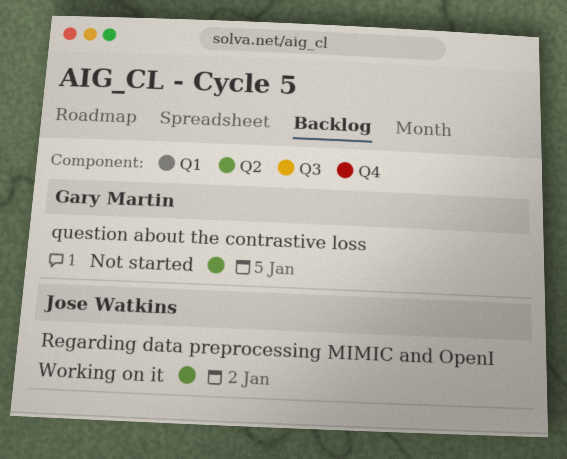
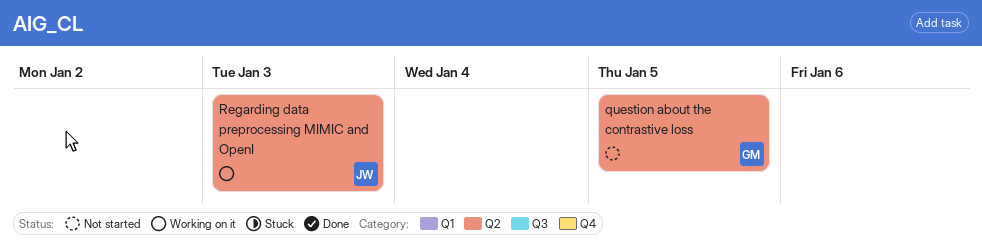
Regarding data preprocessing MIMIC and OpenI, due: Jan 2 -> Jan 3

